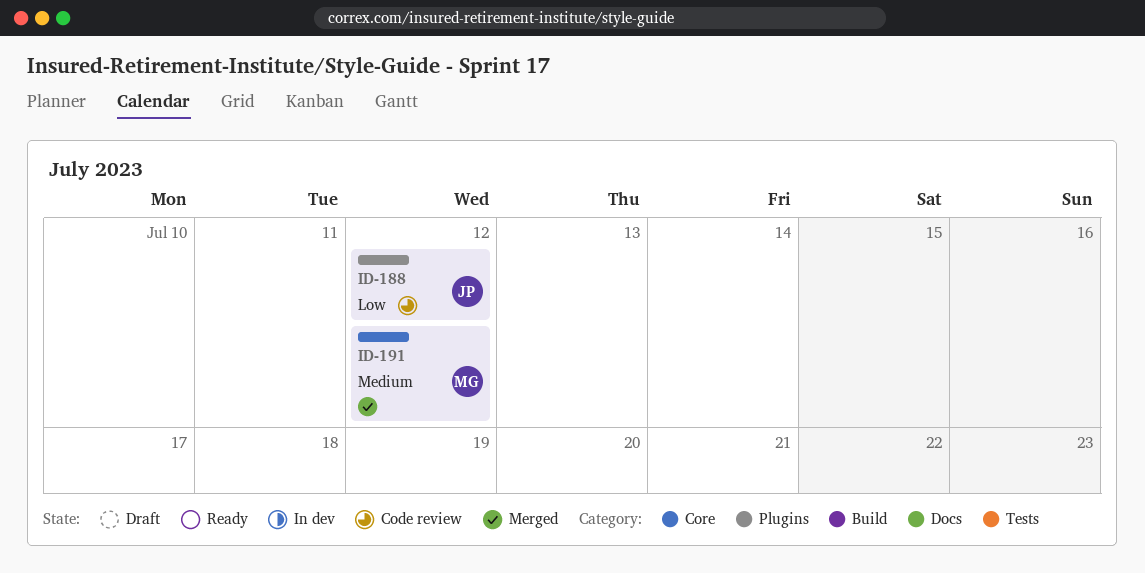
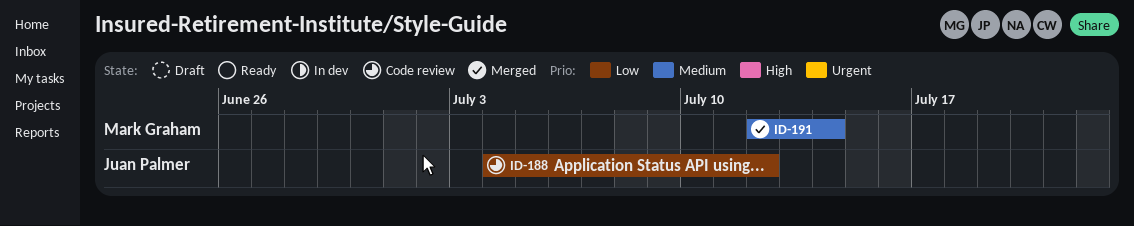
ID-191, due: Jul 12 -> Jul 14

